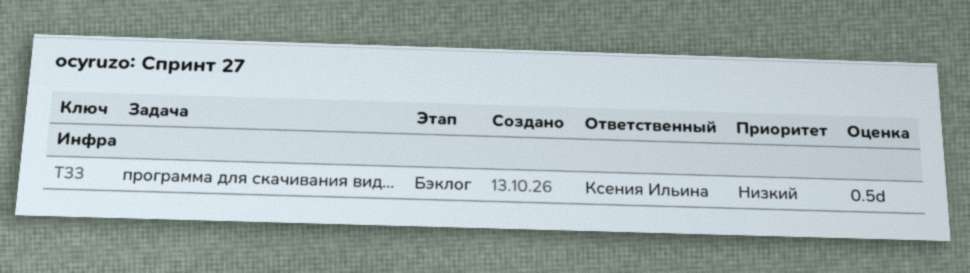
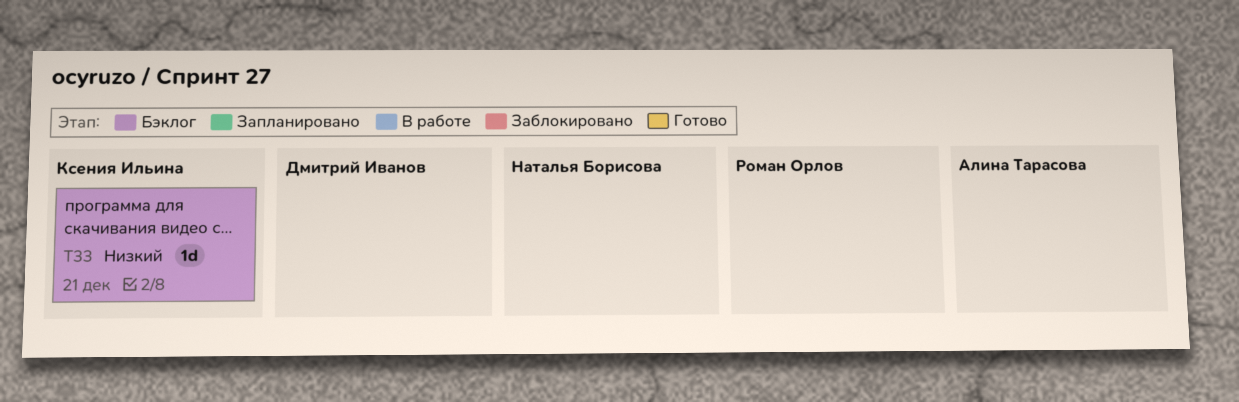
T33, estimate: 0.5d -> 1d

